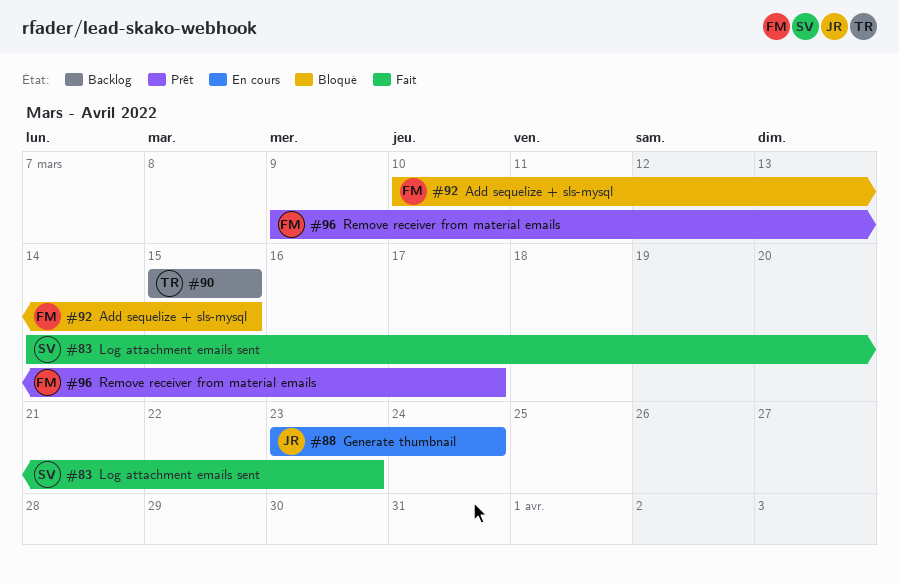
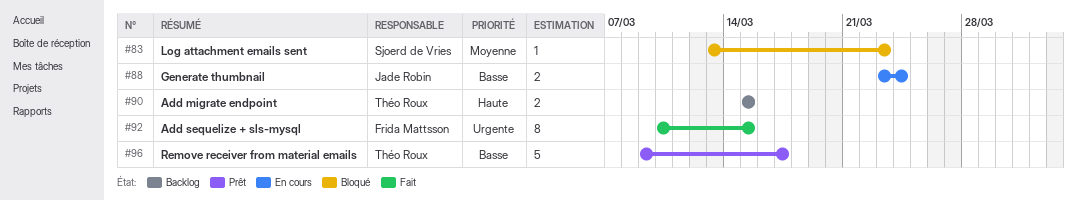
#83, status: Fait -> Bloqué
#83, start: Mar 14 -> Mar 13
#92, status: Bloqué -> Fait
#96, owner: Frida Mattsson -> Théo Roux

